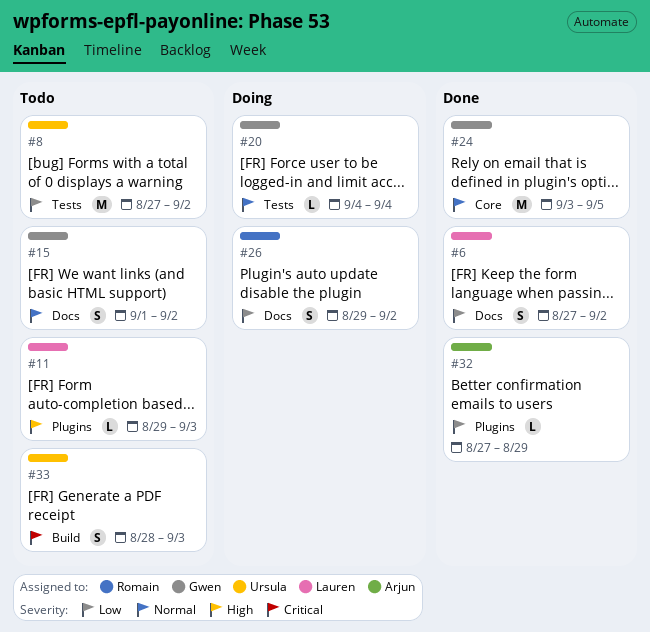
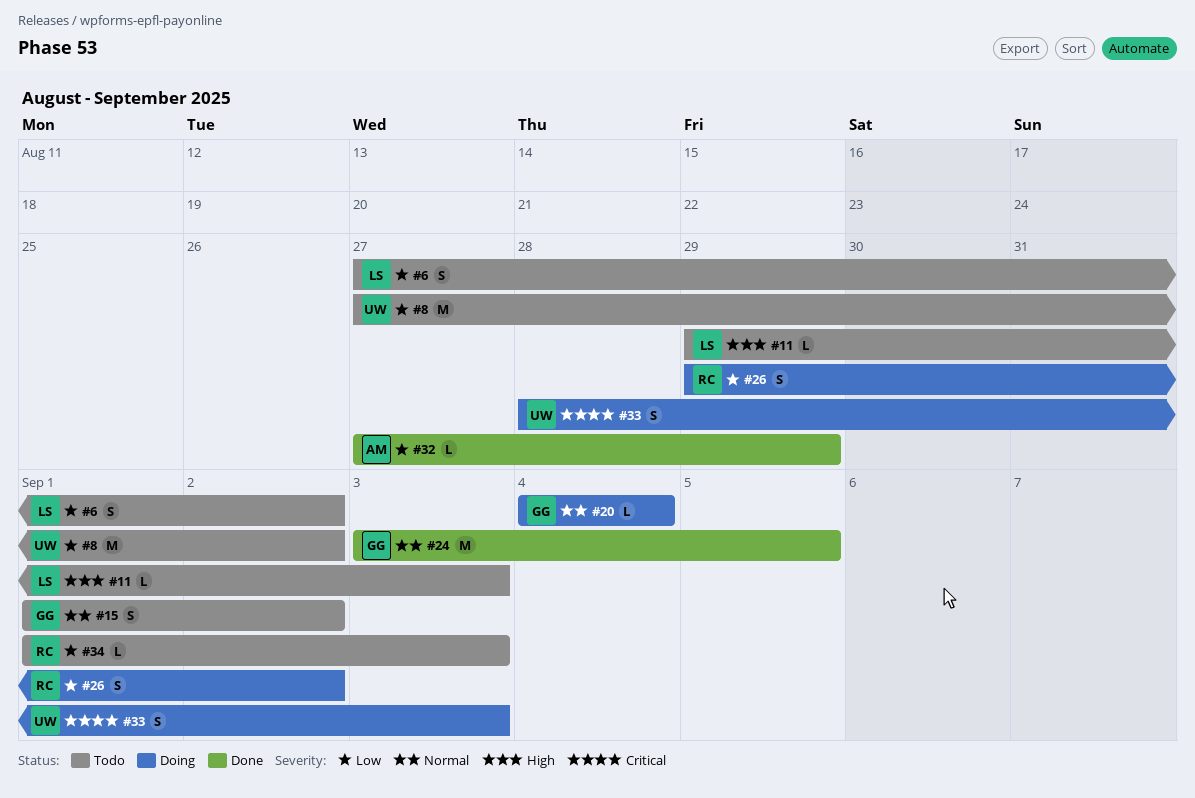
#6, status: Done -> Todo
#33, status: Todo -> Doing
#34: none -> present

